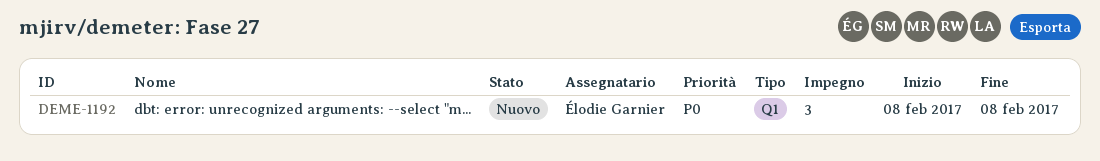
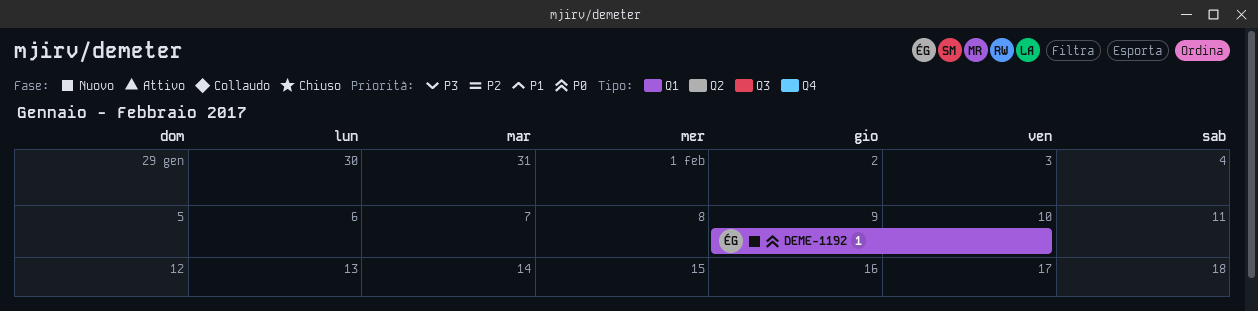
DEME-1192, estimate: 3 -> 1
DEME-1192, start: Feb 8 -> Feb 9
DEME-1192, due: Feb 8 -> Feb 10

